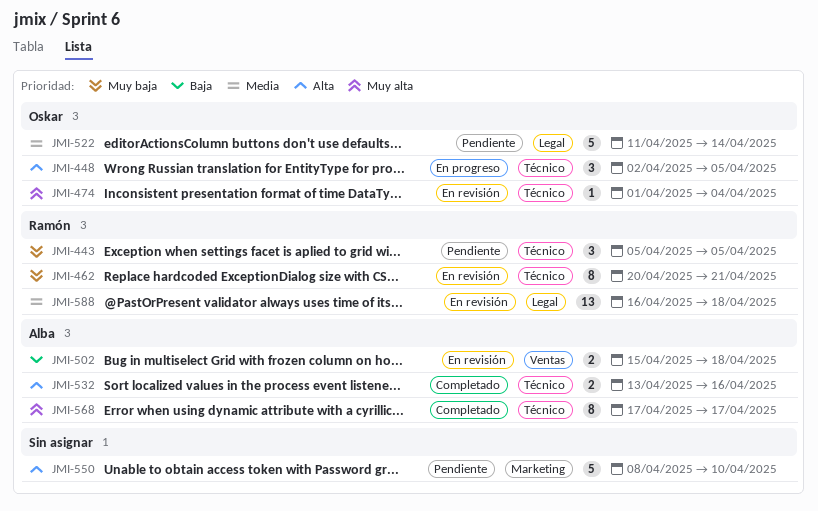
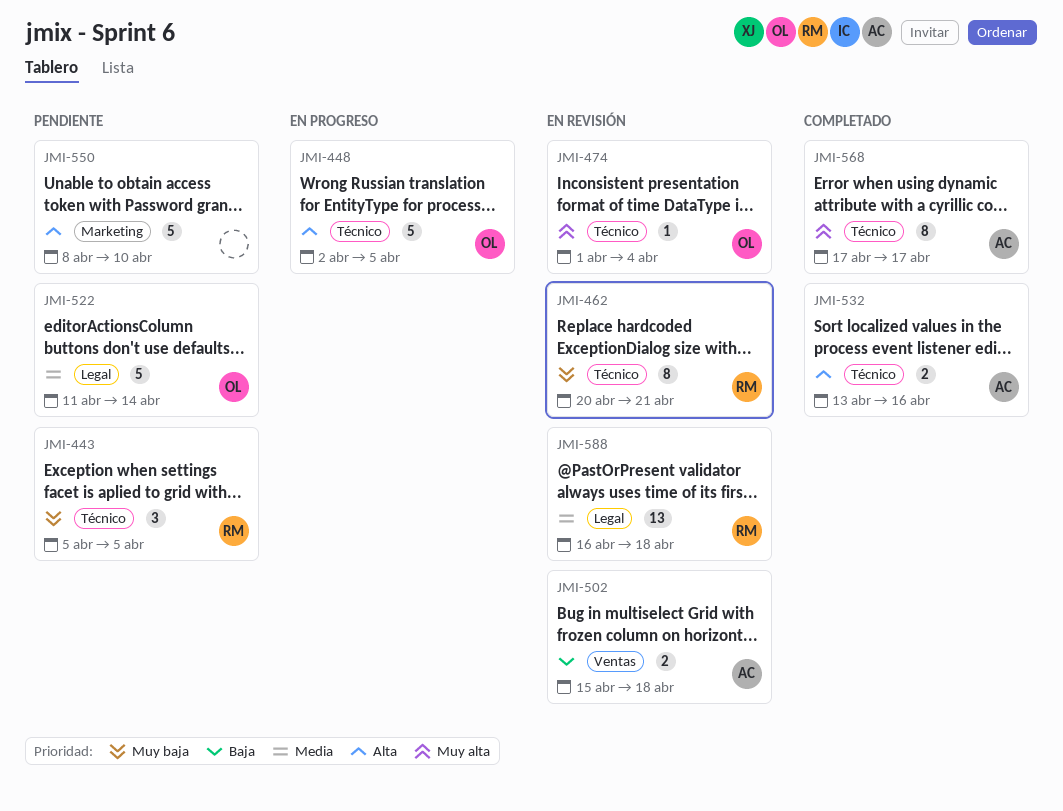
JMI-448, estimate: 3 -> 5

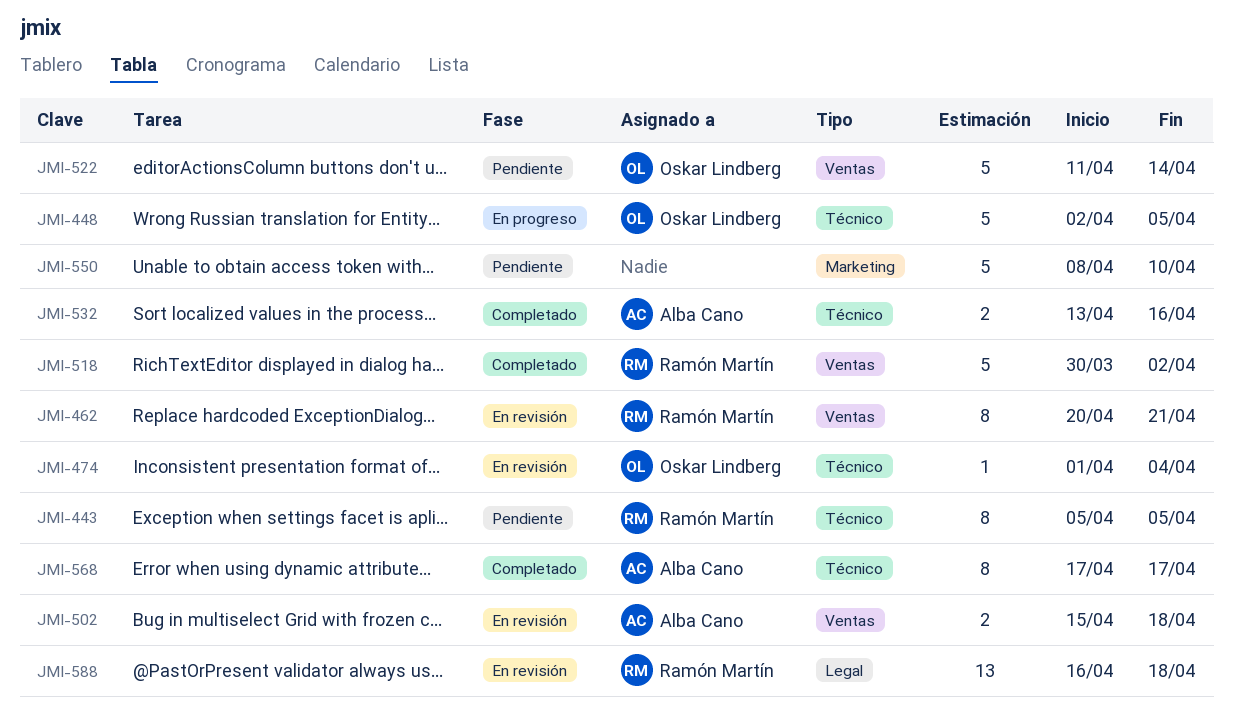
JMI-443, estimate: 3 -> 8
JMI-462, label: Técnico -> Ventas
JMI-518: none -> present
JMI-522, label: Legal -> Ventas

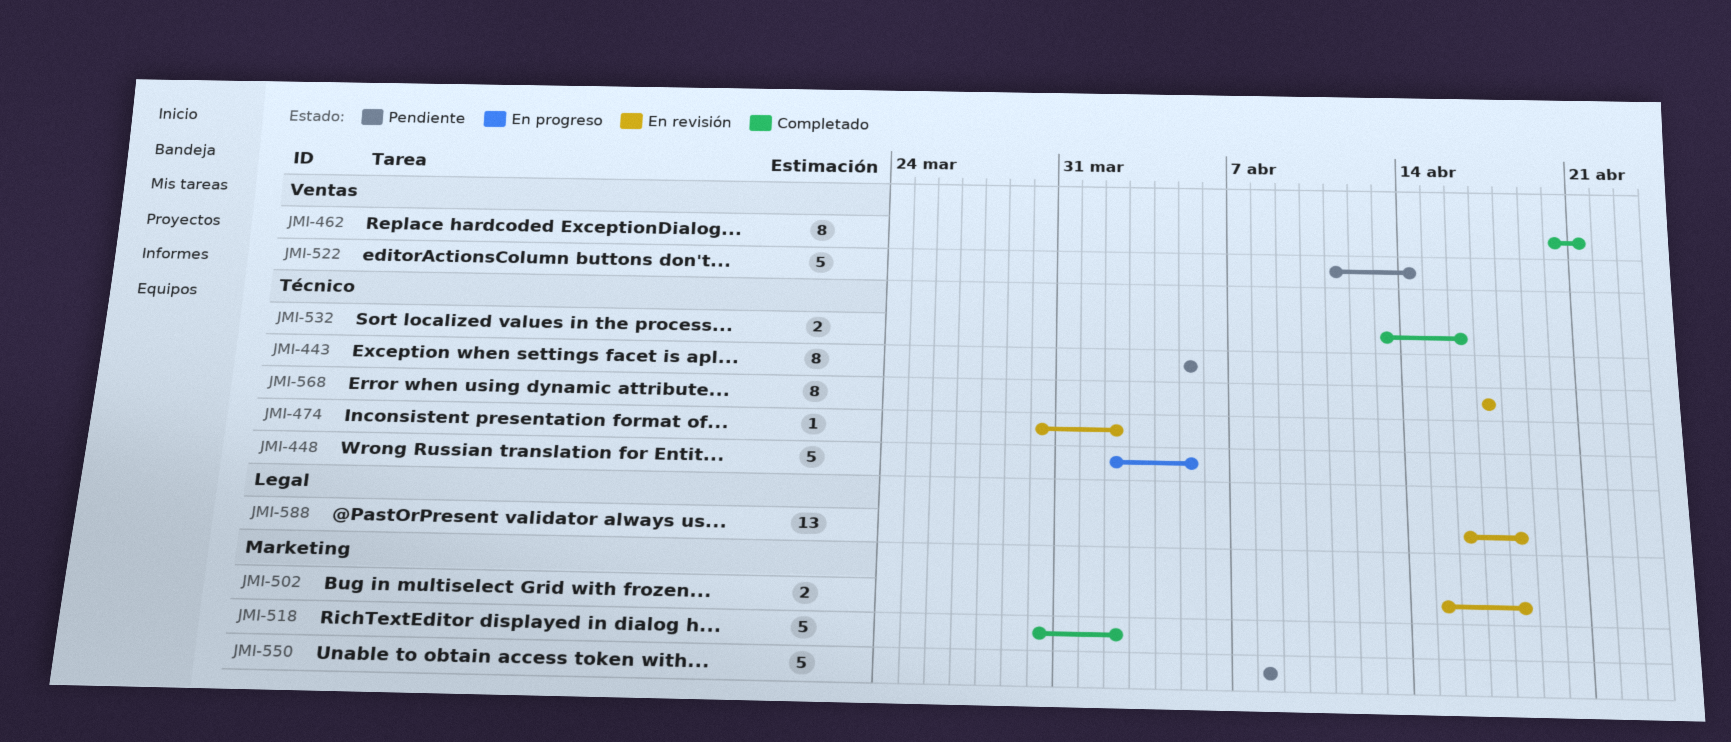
JMI-462, status: En revisión -> Completado
JMI-474, start: Apr 1 -> Mar 30
JMI-474, due: Apr 4 -> Apr 2
JMI-502, label: Ventas -> Marketing
JMI-518, label: Ventas -> Marketing
JMI-550, due: Apr 10 -> Apr 8
JMI-568, status: Completado -> En revisión

